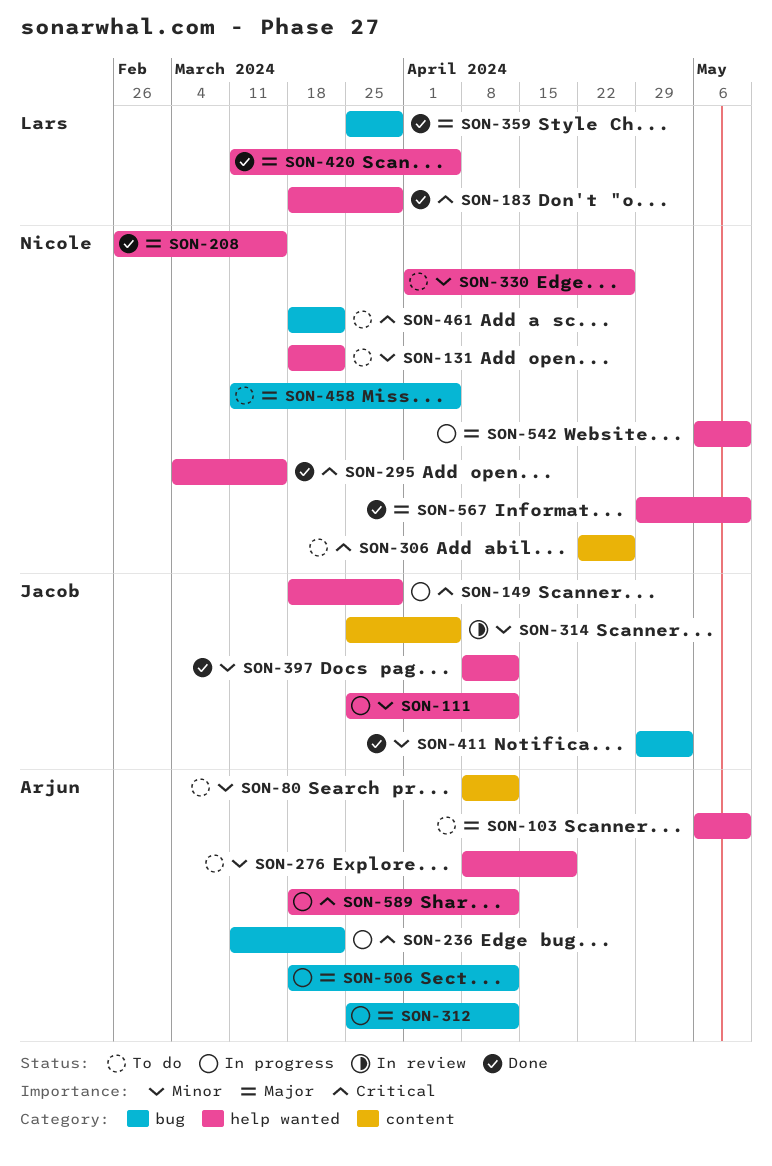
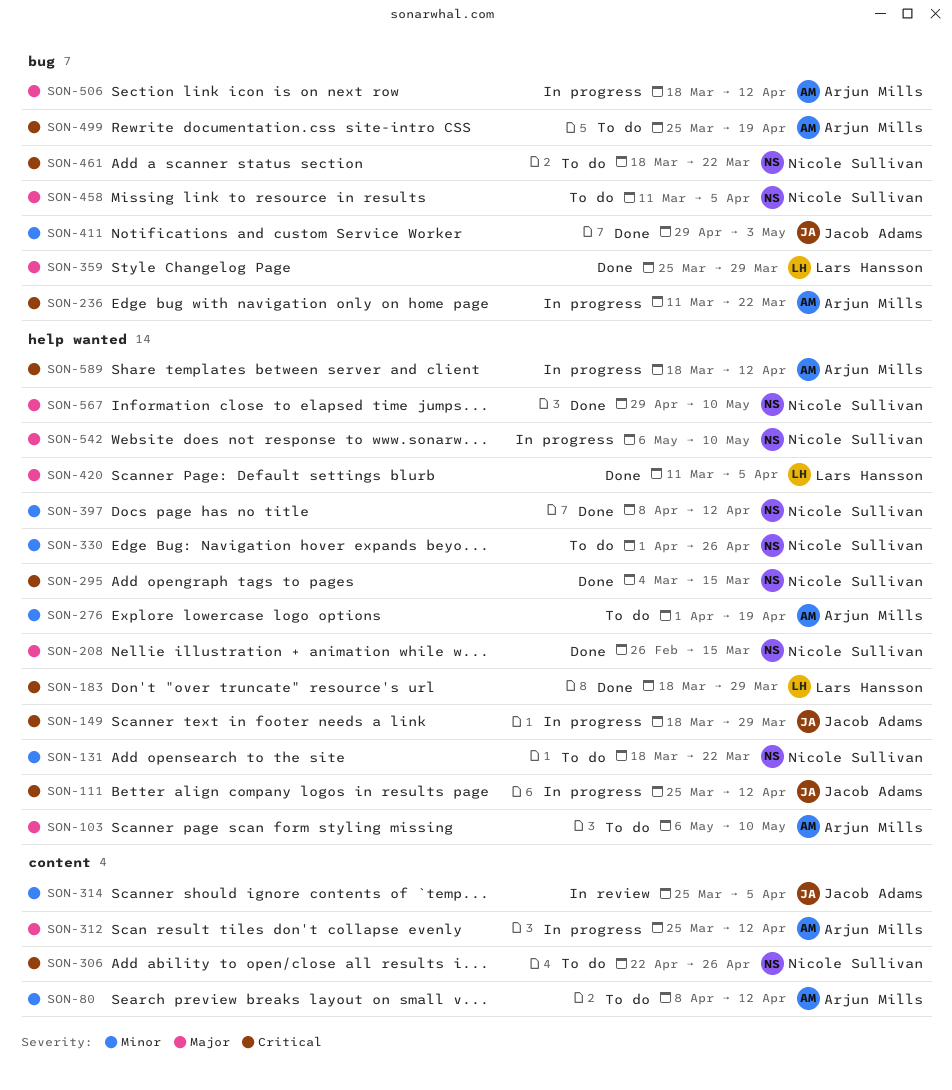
SON-111, priority: Minor -> Critical
SON-276, start: Apr 8 -> Apr 1
SON-312, label: bug -> content
SON-397, owner: Jacob Adams -> Nicole Sullivan
SON-499: none -> present

